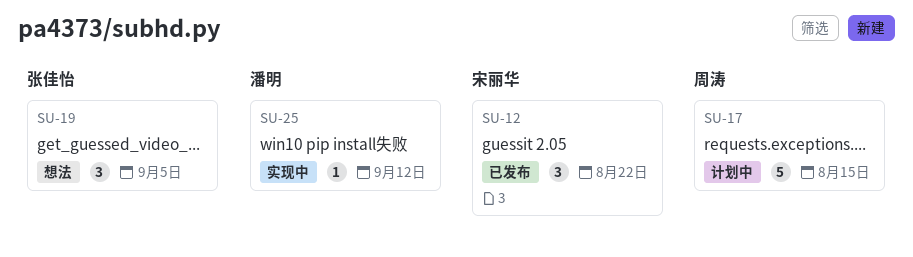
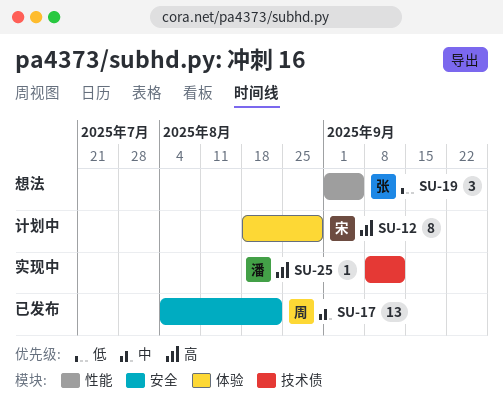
SU-12, status: 已发布 -> 计划中
SU-12, estimate: 3 -> 8
SU-12, due: Aug 22 -> Aug 29
SU-17, status: 计划中 -> 已发布
SU-17, estimate: 5 -> 13
SU-17, due: Aug 15 -> Aug 22

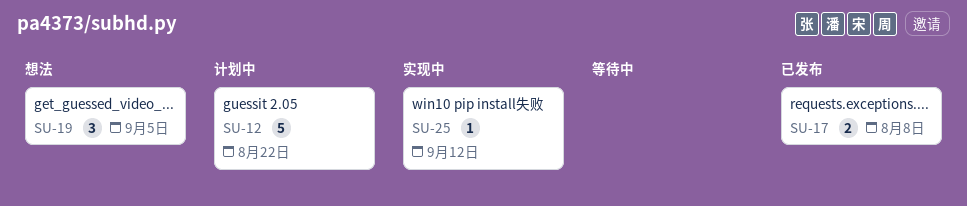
SU-12, estimate: 8 -> 5
SU-12, due: Aug 29 -> Aug 22
SU-17, estimate: 13 -> 2
SU-17, due: Aug 22 -> Aug 8

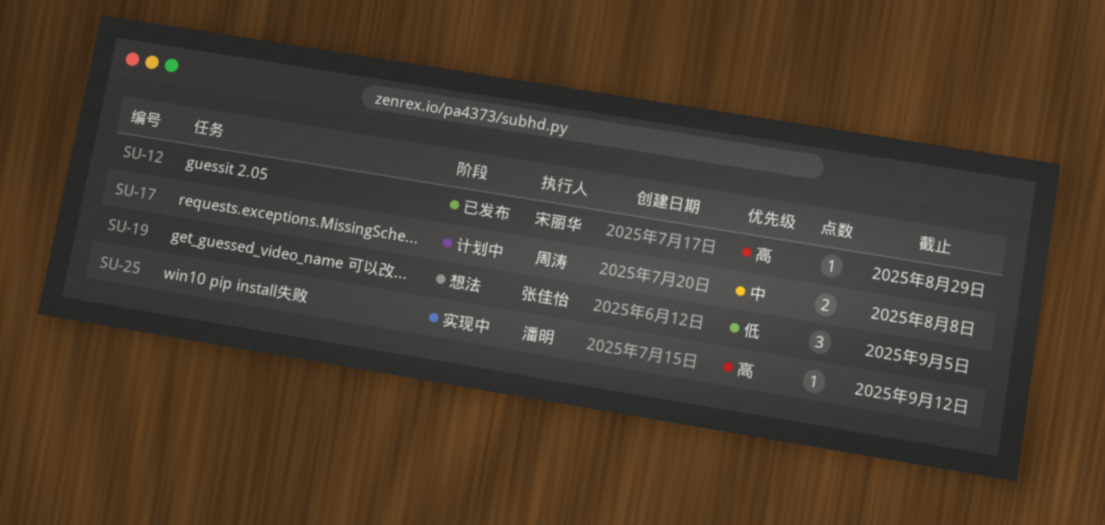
SU-12, status: 计划中 -> 已发布
SU-12, estimate: 5 -> 1
SU-12, due: Aug 22 -> Aug 29
SU-17, status: 已发布 -> 计划中

